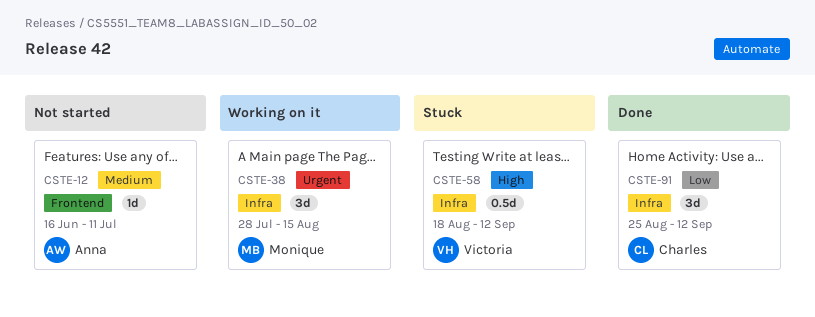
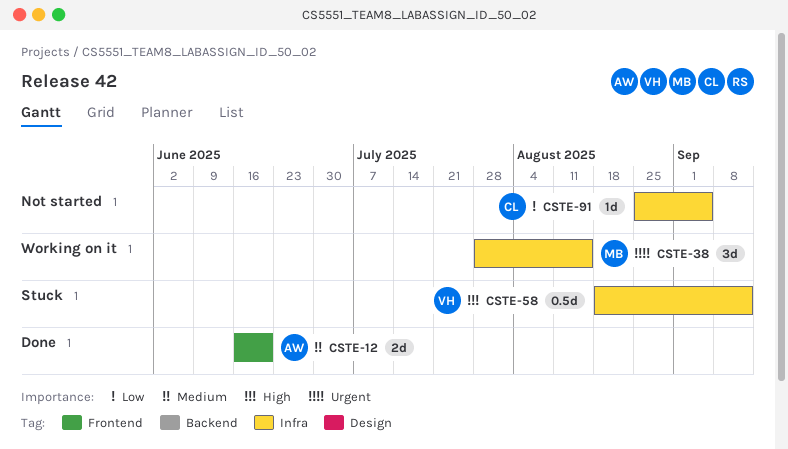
CSTE-12, status: Not started -> Done
CSTE-12, estimate: 1d -> 2d
CSTE-12, due: Jul 11 -> Jun 20
CSTE-91, status: Done -> Not started
CSTE-91, estimate: 3d -> 1d
CSTE-91, due: Sep 12 -> Sep 5

